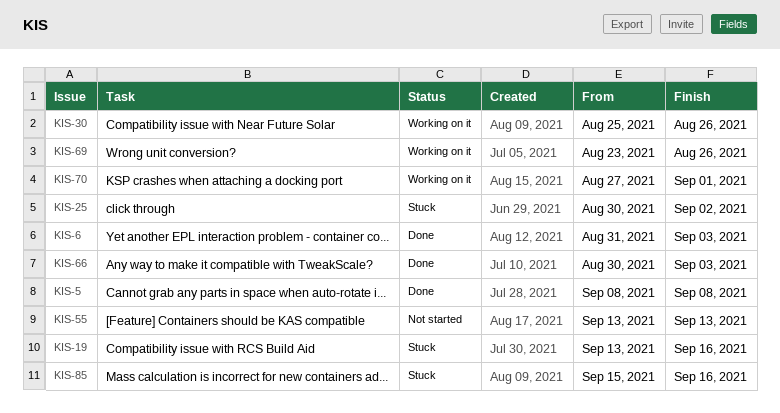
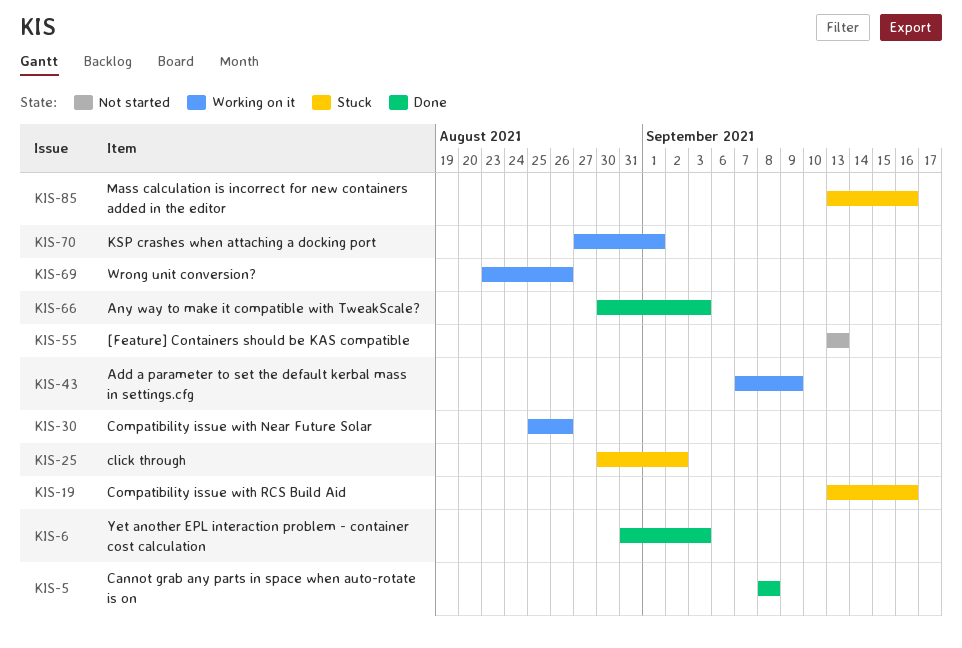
KIS-43: none -> present
KIS-85, start: Sep 15 -> Sep 13

